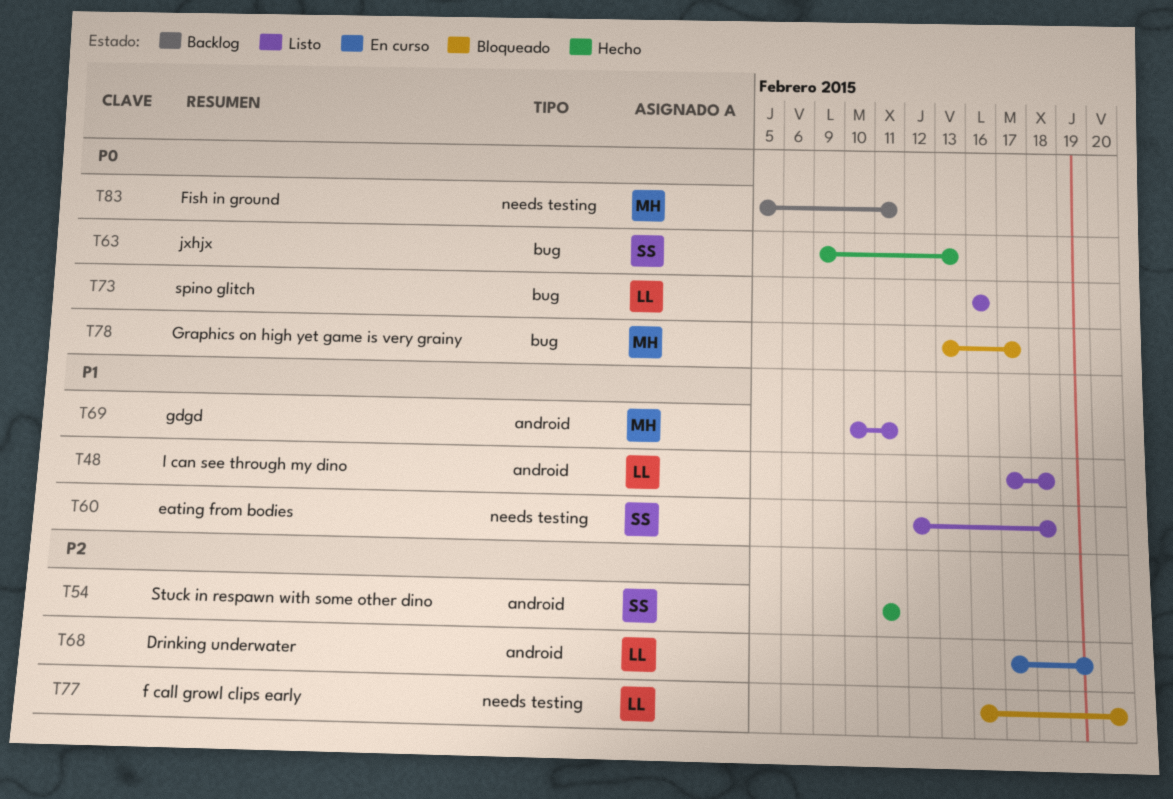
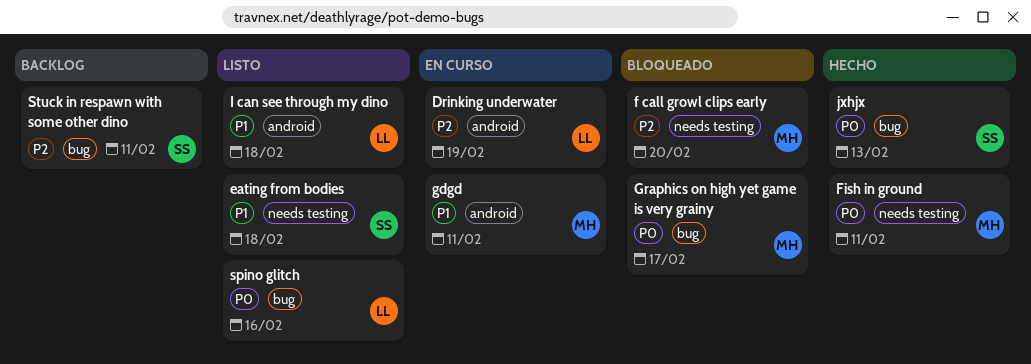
f call growl clips early, owner: LL -> MH
Fish in ground, status: Backlog -> Hecho
gdgd, status: Listo -> En curso
Stuck in respawn with some other dino, status: Hecho -> Backlog
Stuck in respawn with some other dino, label: android -> bug

